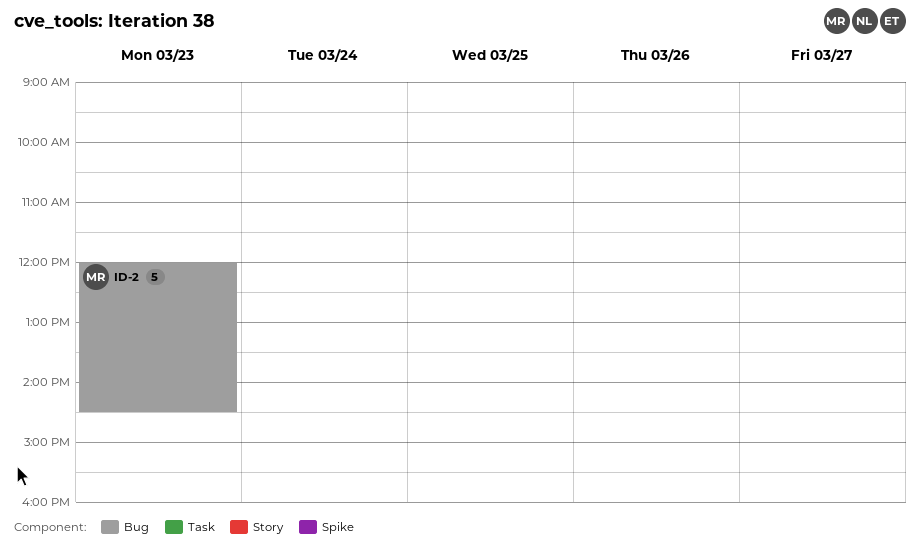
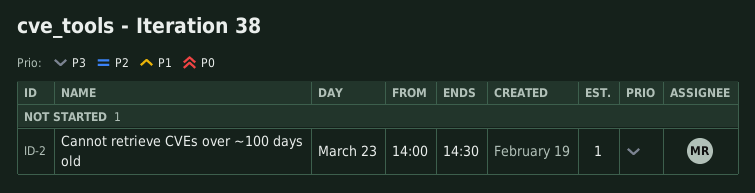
ID-2, estimate: 5 -> 1
ID-2, begins: 12:00 -> 14:00

